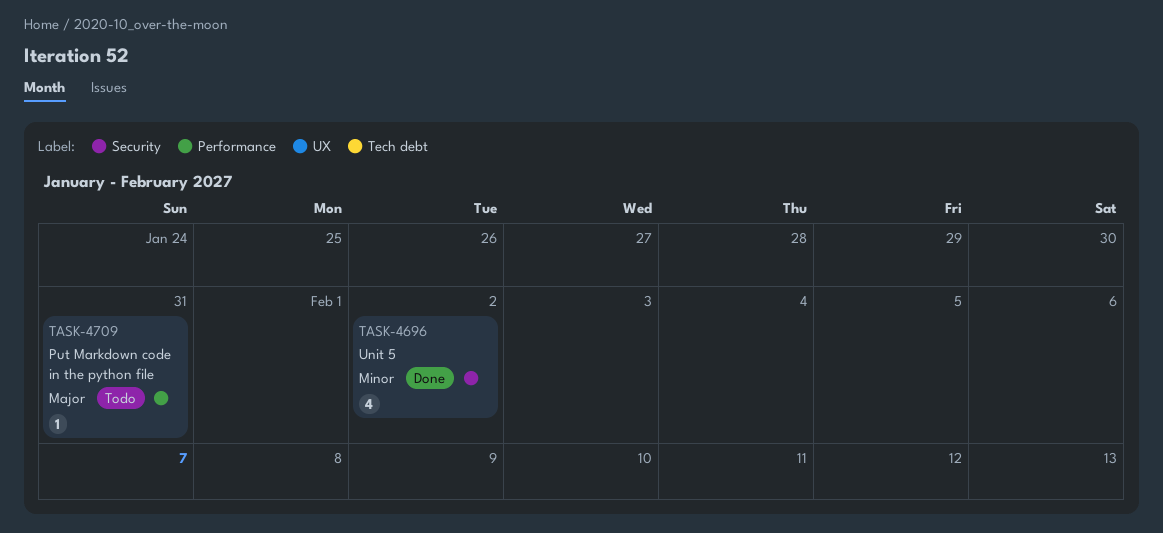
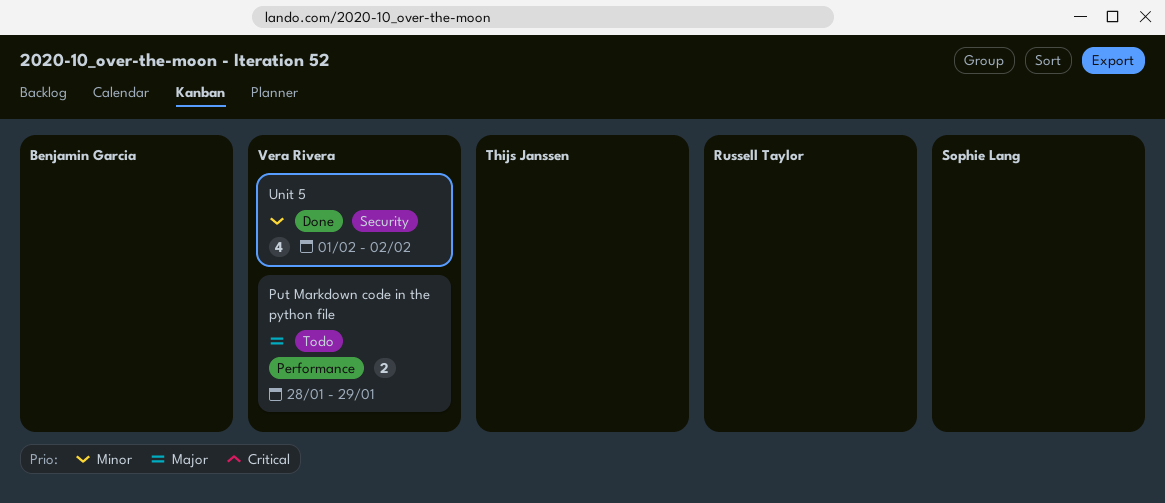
Put Markdown code in the python file, estimate: 1 -> 2
Put Markdown code in the python file, due: Jan 31 -> Jan 29

